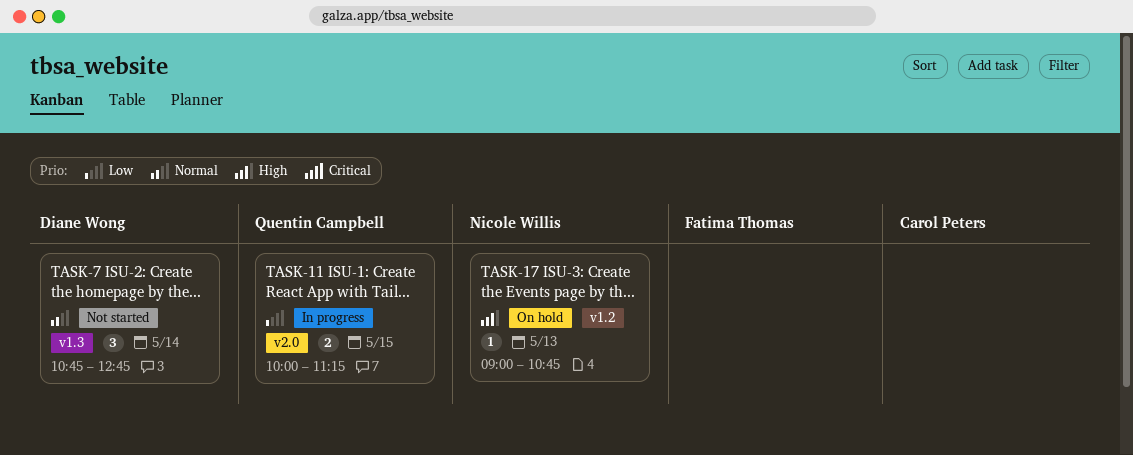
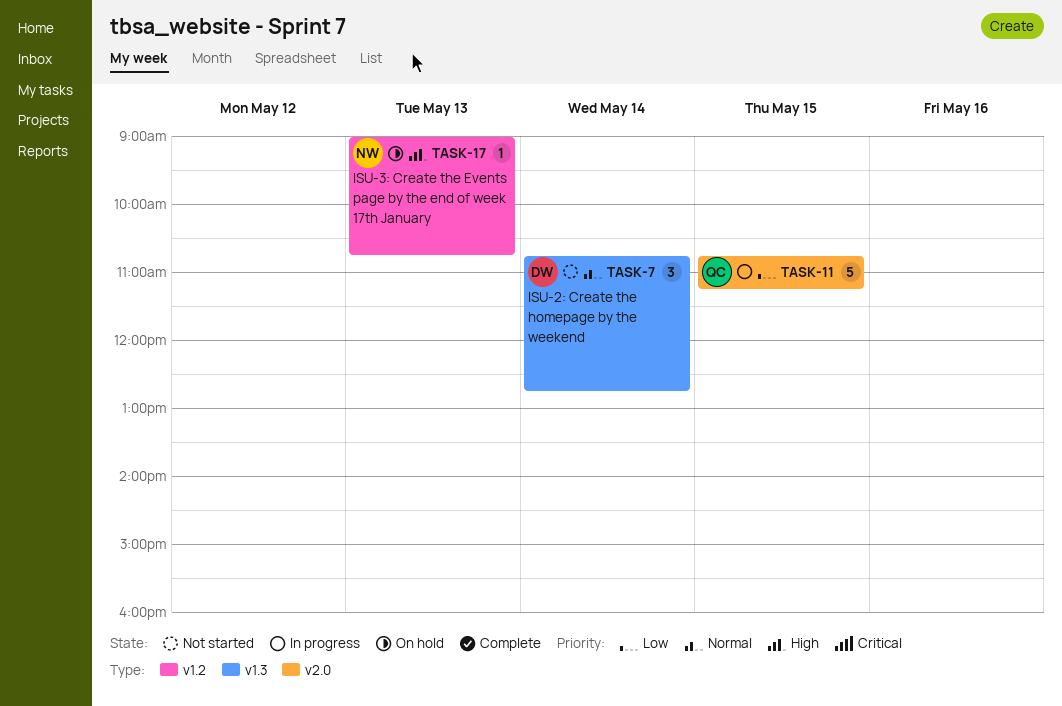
TASK-11, estimate: 2 -> 5
TASK-11, begins: 10:00 -> 10:45

